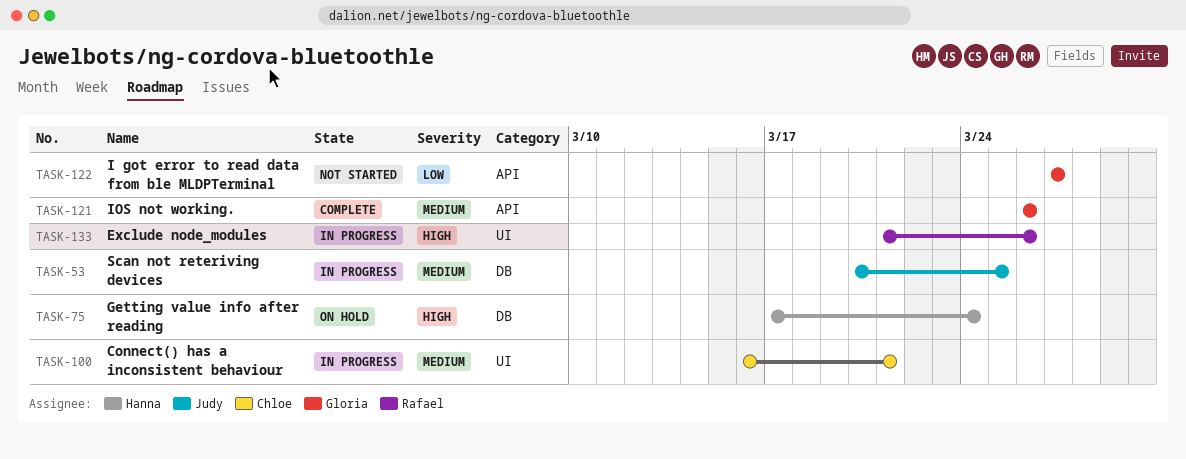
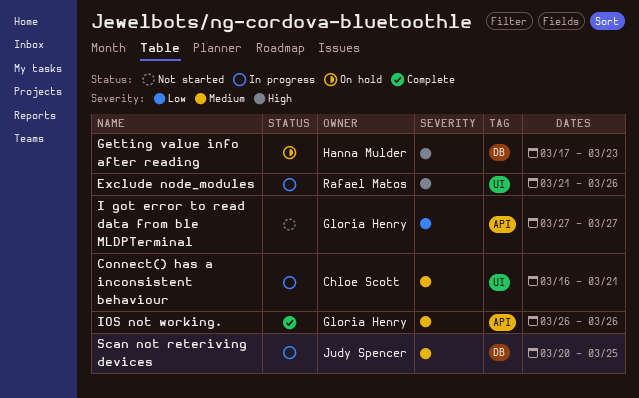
Getting value info after reading, due: Mar 24 -> Mar 23

